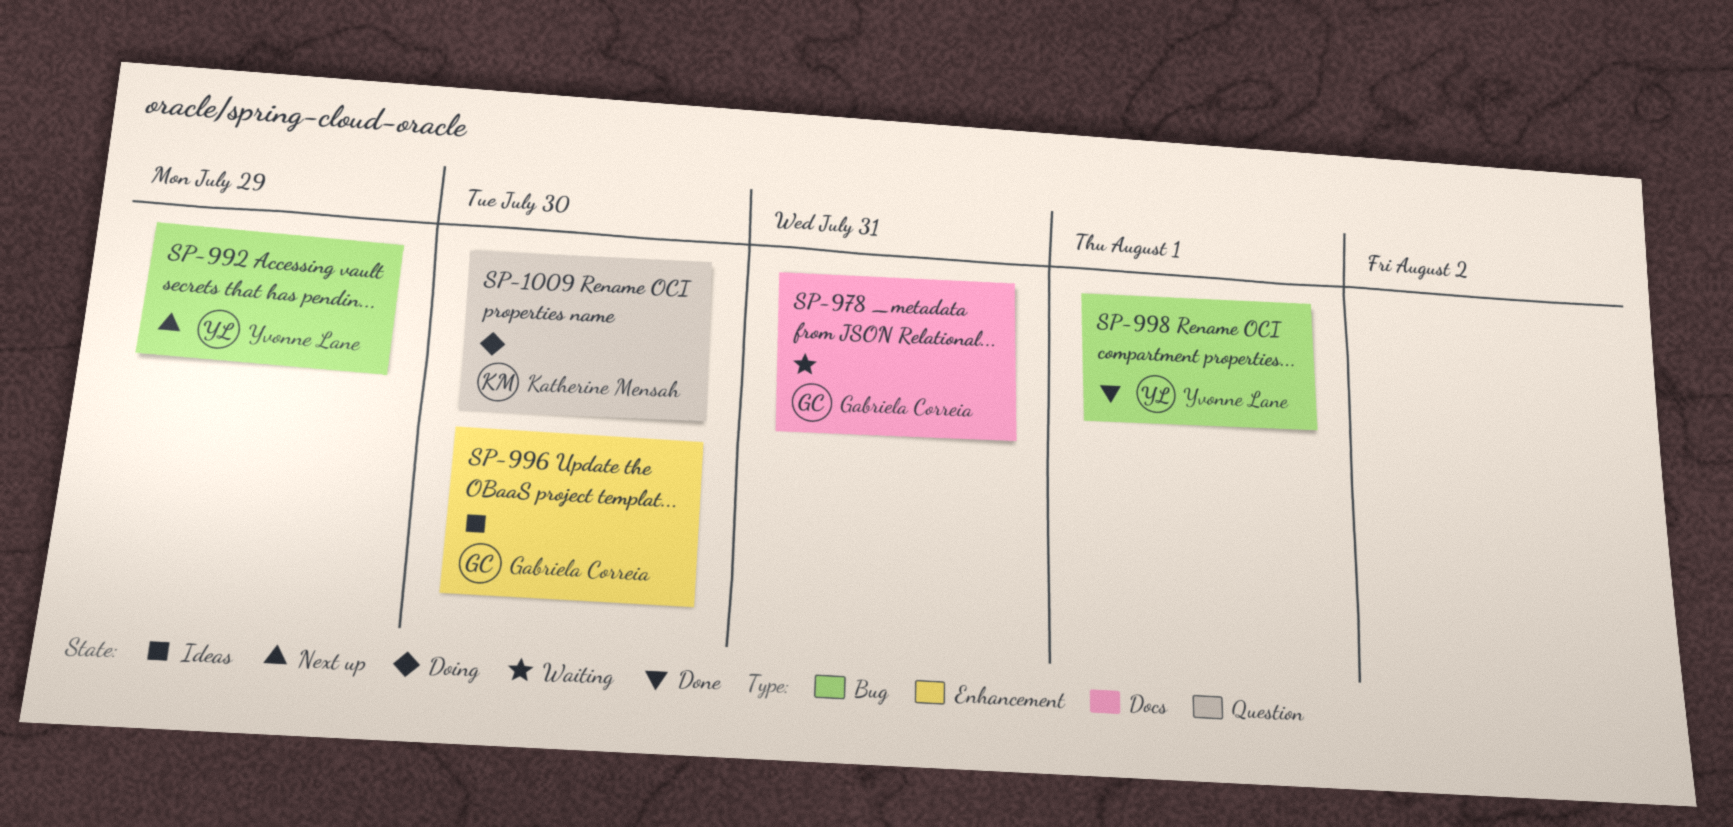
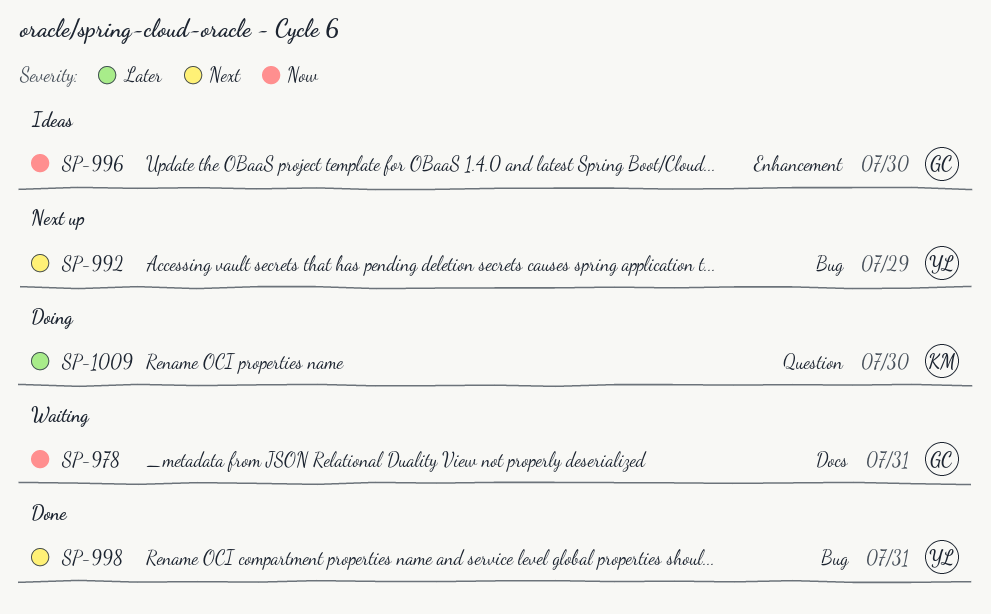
SP-998, due: Aug 1 -> Jul 31

